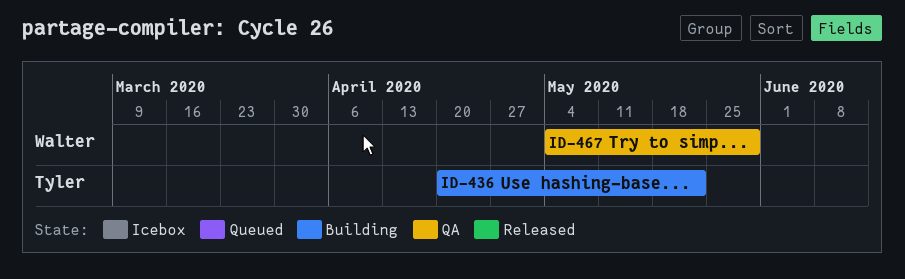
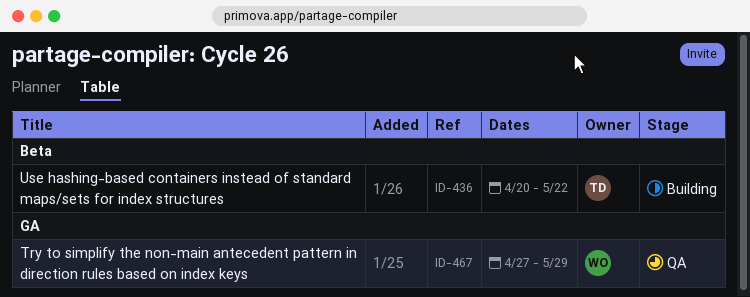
ID-467, start: May 4 -> Apr 27

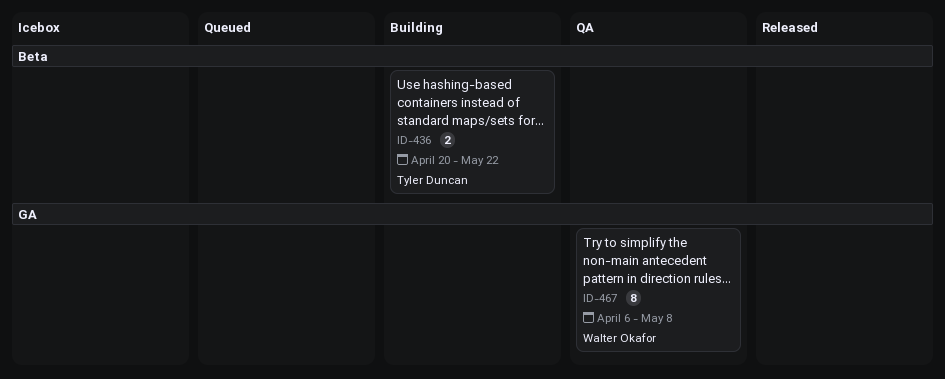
ID-467, start: Apr 27 -> Apr 6
ID-467, due: May 29 -> May 8

